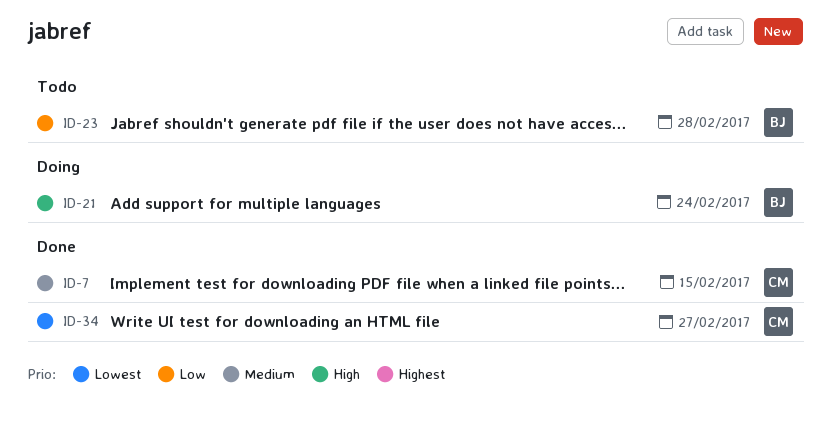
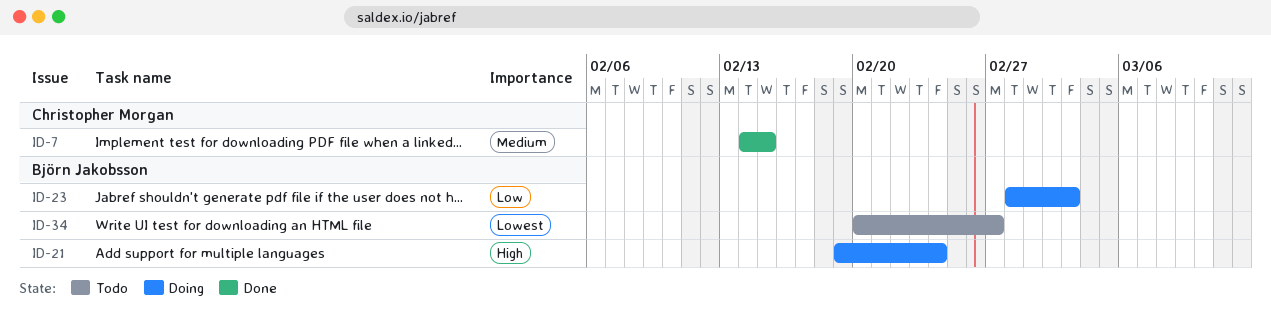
ID-23, status: Todo -> Doing
ID-23, due: Feb 28 -> Mar 3
ID-34, status: Done -> Todo
ID-34, owner: Christopher Morgan -> Björn Jakobsson

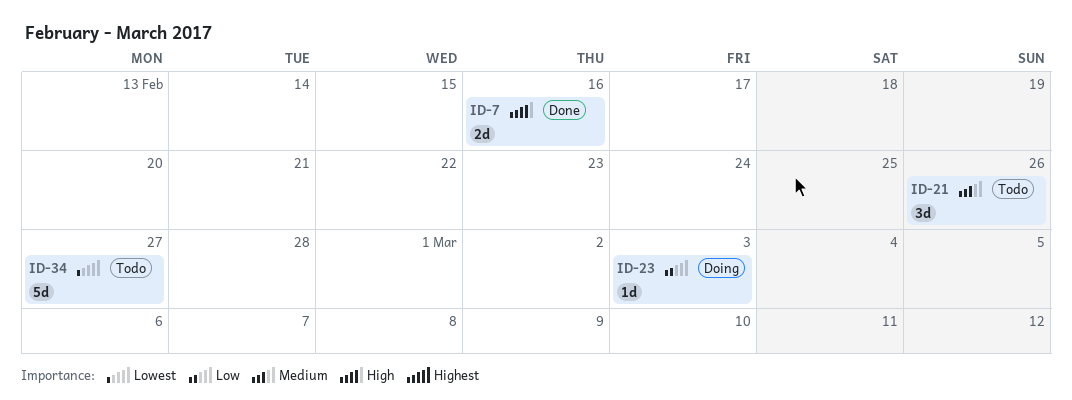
ID-7, priority: Medium -> High
ID-7, due: Feb 15 -> Feb 16
ID-21, status: Doing -> Todo
ID-21, priority: High -> Medium
ID-21, due: Feb 24 -> Feb 26

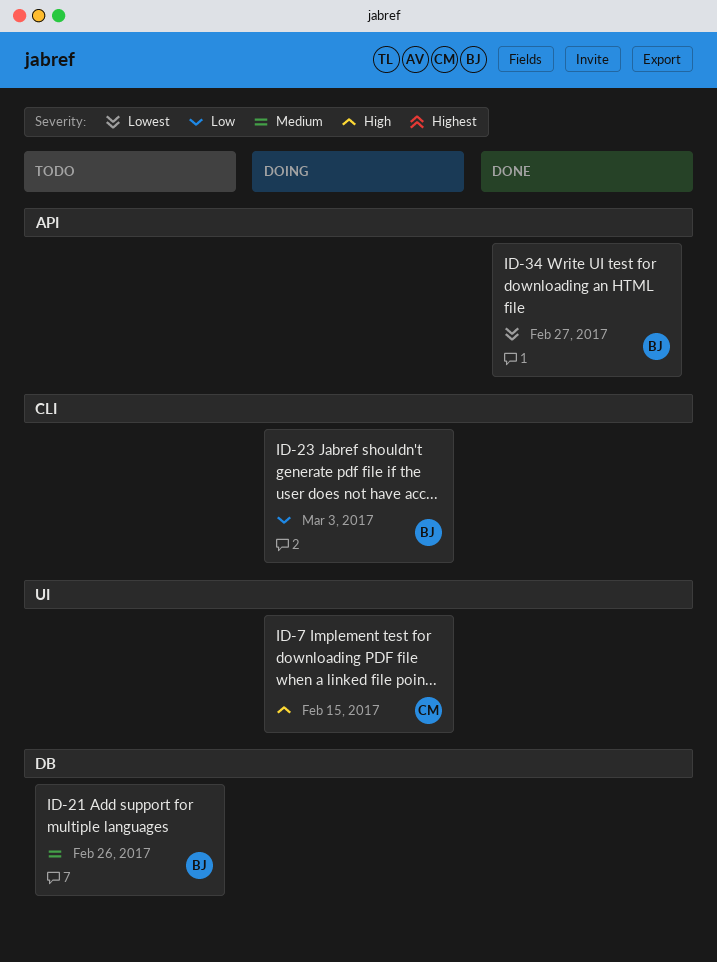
ID-7, status: Done -> Doing
ID-7, due: Feb 16 -> Feb 15
ID-34, status: Todo -> Done

